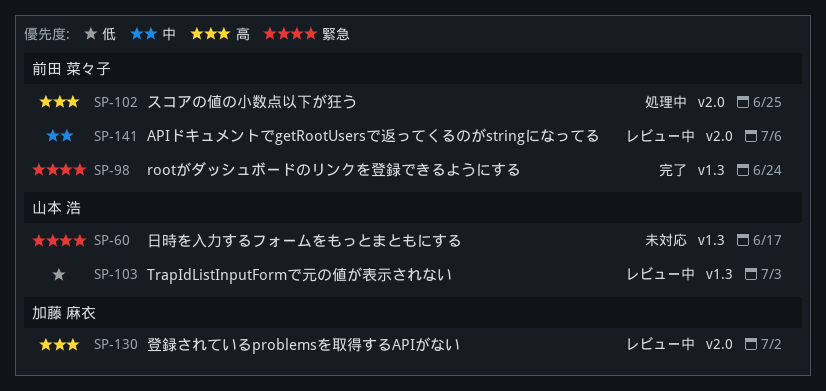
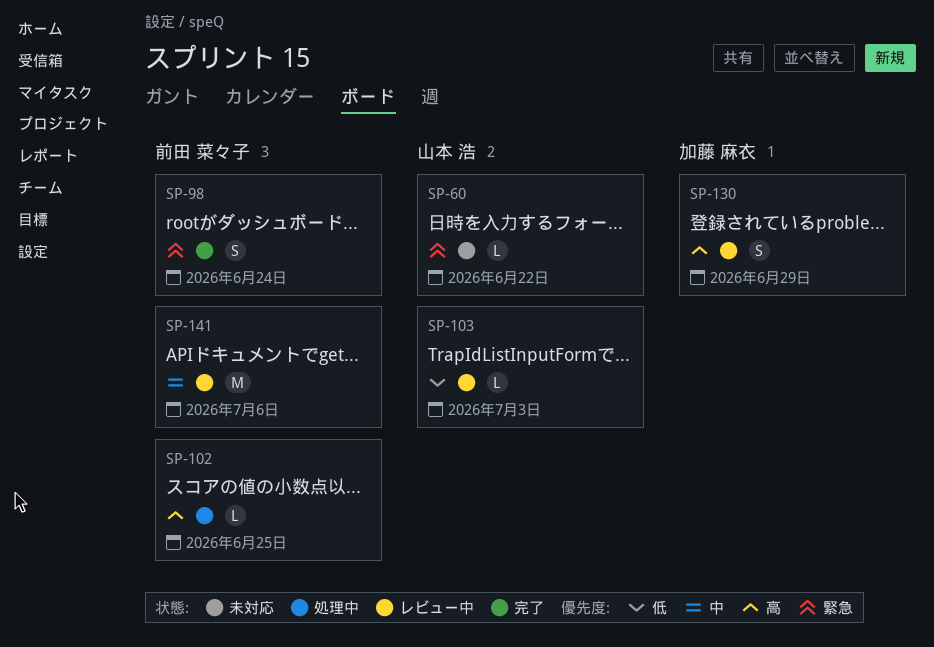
SP-60, due: Jun 17 -> Jun 22
SP-130, due: Jul 2 -> Jun 29

